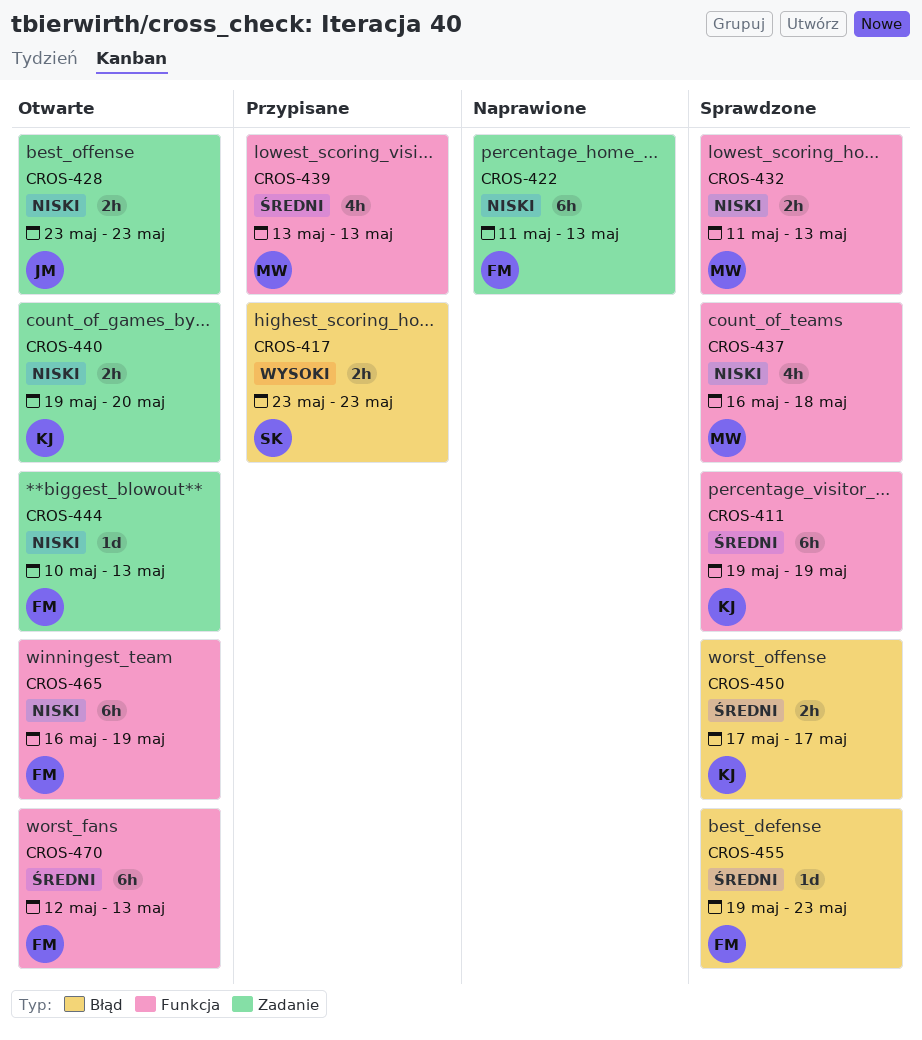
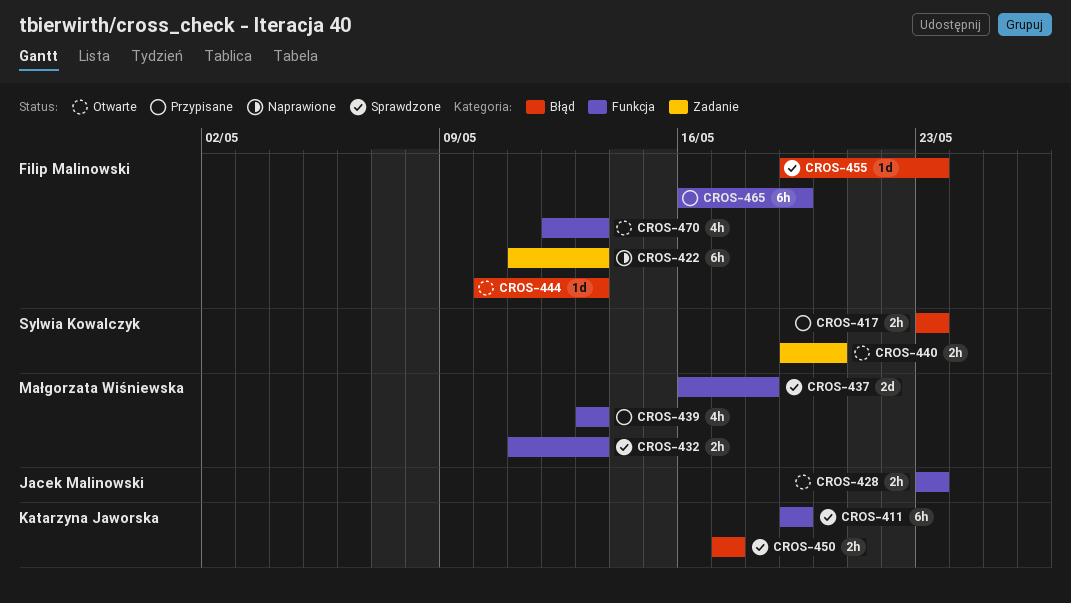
CROS-428, label: Zadanie -> Funkcja
CROS-437, estimate: 4h -> 2d
CROS-440, owner: Katarzyna Jaworska -> Sylwia Kowalczyk
CROS-444, label: Zadanie -> Błąd
CROS-465, status: Otwarte -> Przypisane
CROS-470, estimate: 6h -> 4h

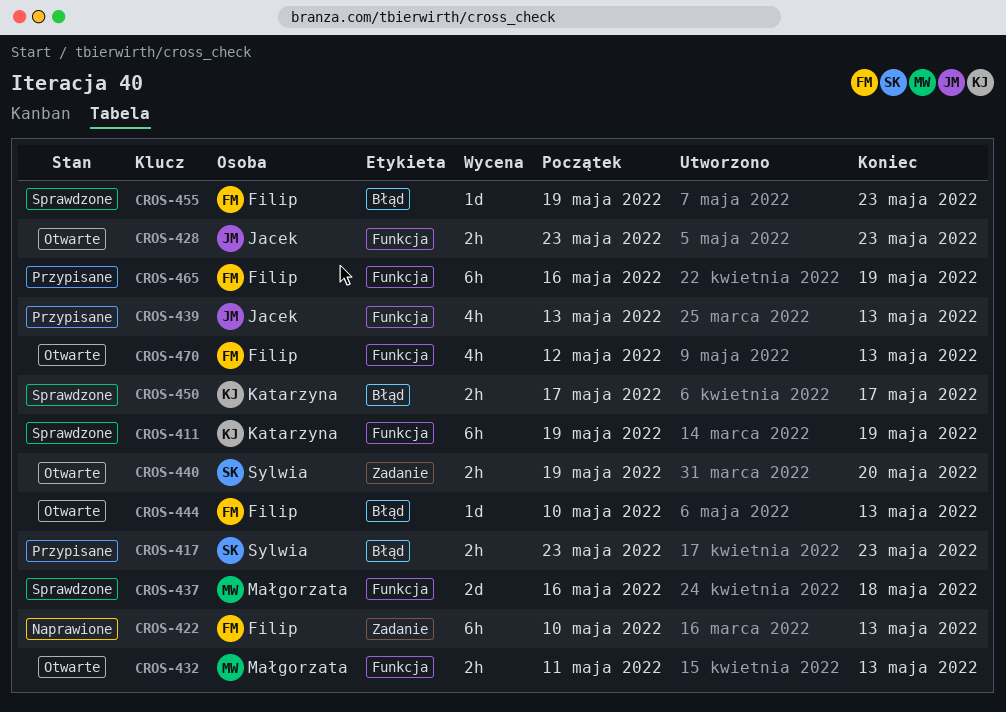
CROS-422, start: May 11 -> May 10
CROS-432, status: Sprawdzone -> Otwarte
CROS-439, owner: Małgorzata Wiśniewska -> Jacek Malinowski

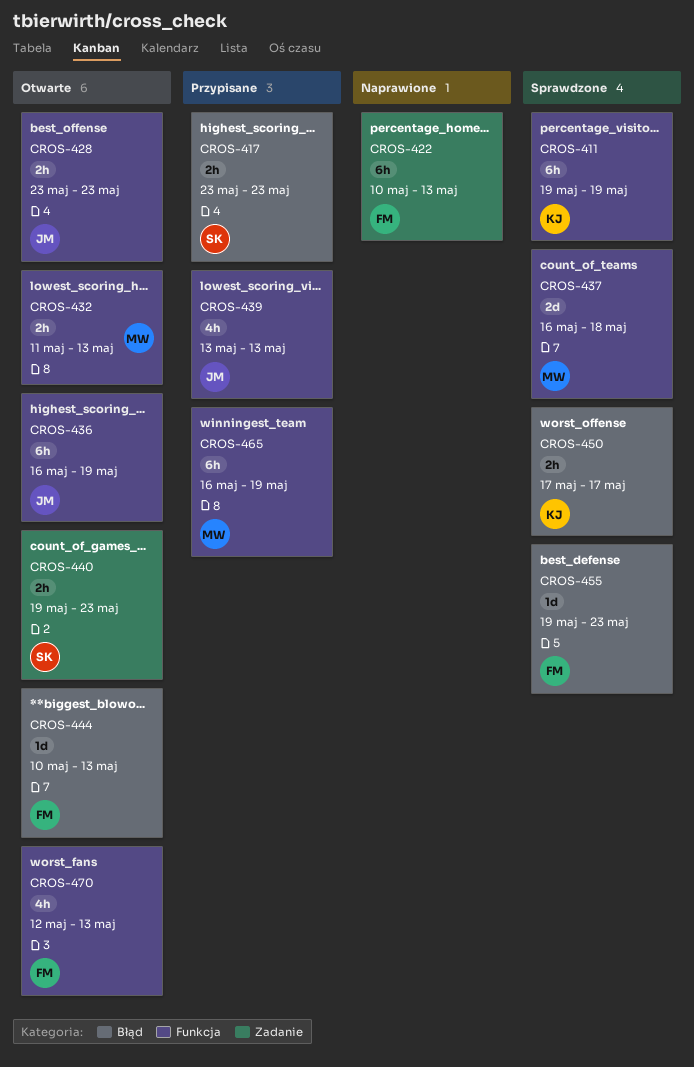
CROS-436: none -> present
CROS-440, due: May 20 -> May 23
CROS-465, owner: Filip -> Małgorzata

